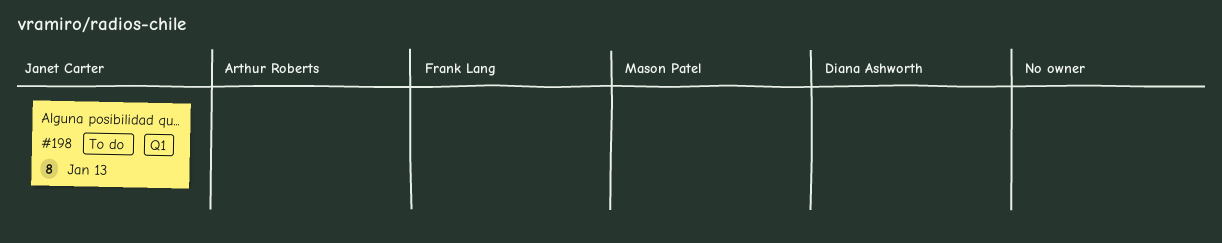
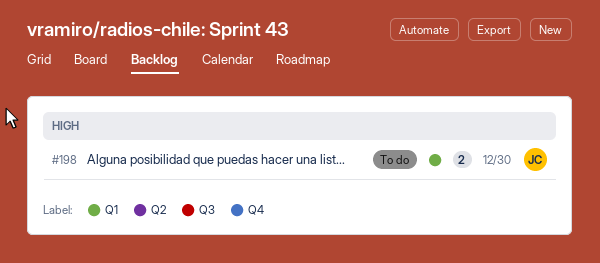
#198, estimate: 8 -> 2
#198, due: Jan 13 -> Dec 30

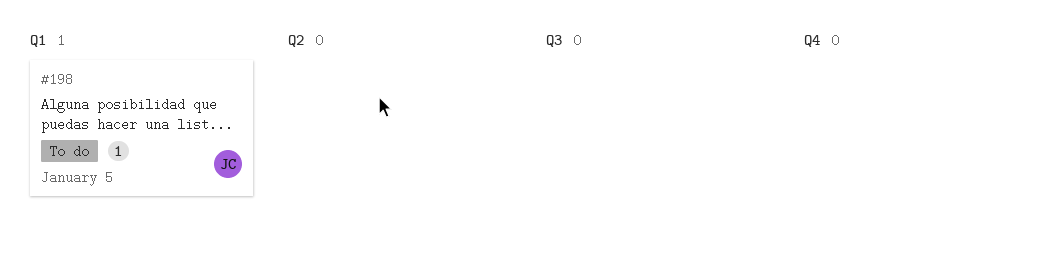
#198, estimate: 2 -> 1
#198, due: Dec 30 -> Jan 5

